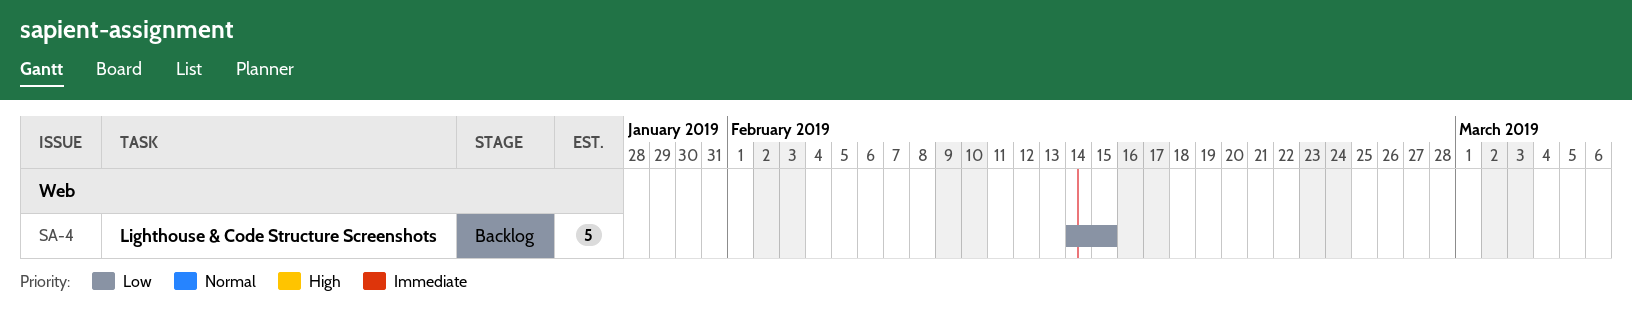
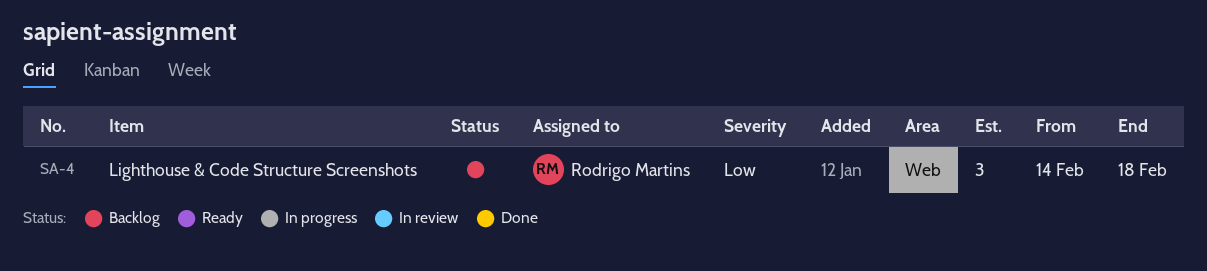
SA-4, estimate: 5 -> 3
SA-4, due: Feb 15 -> Feb 18

